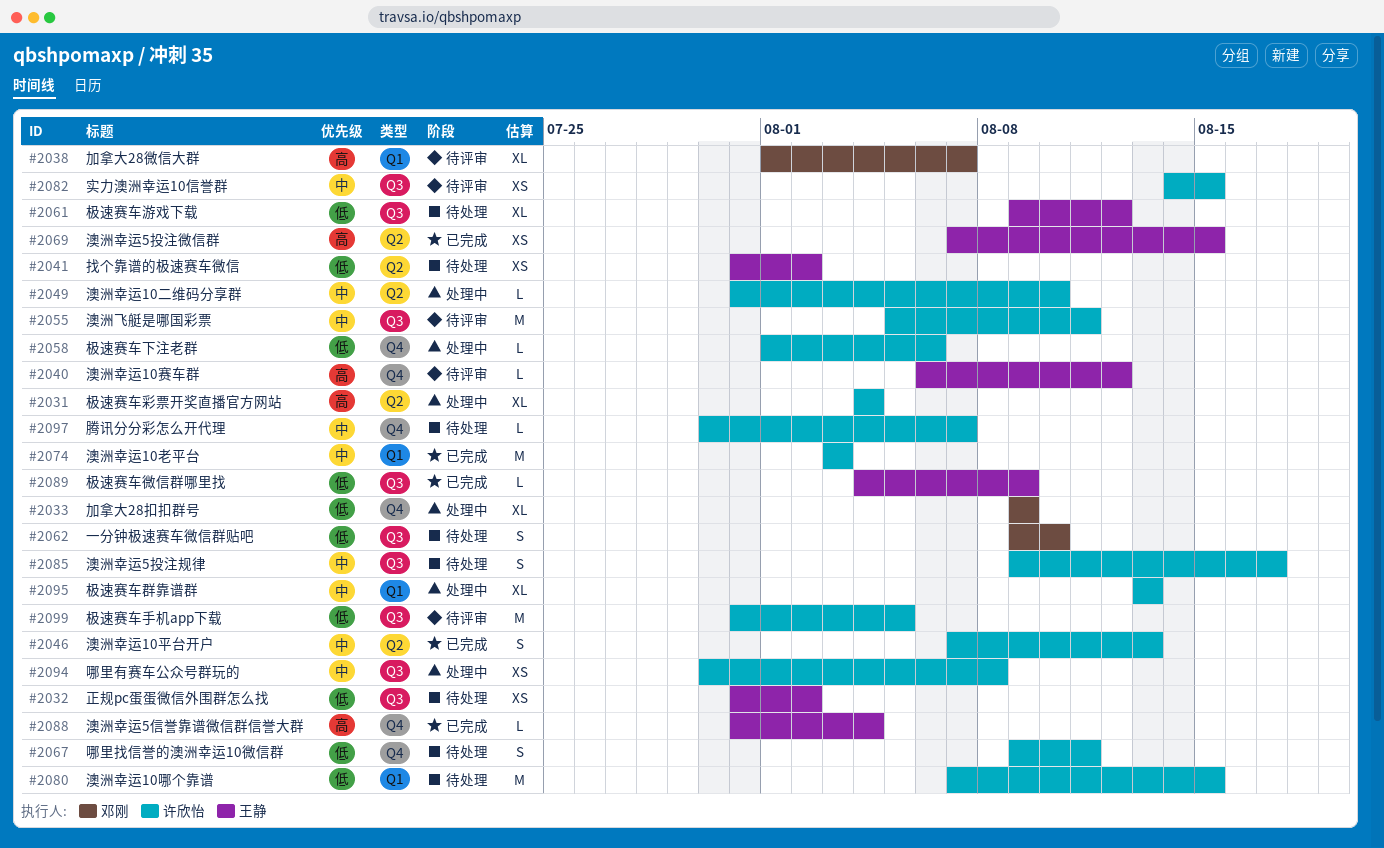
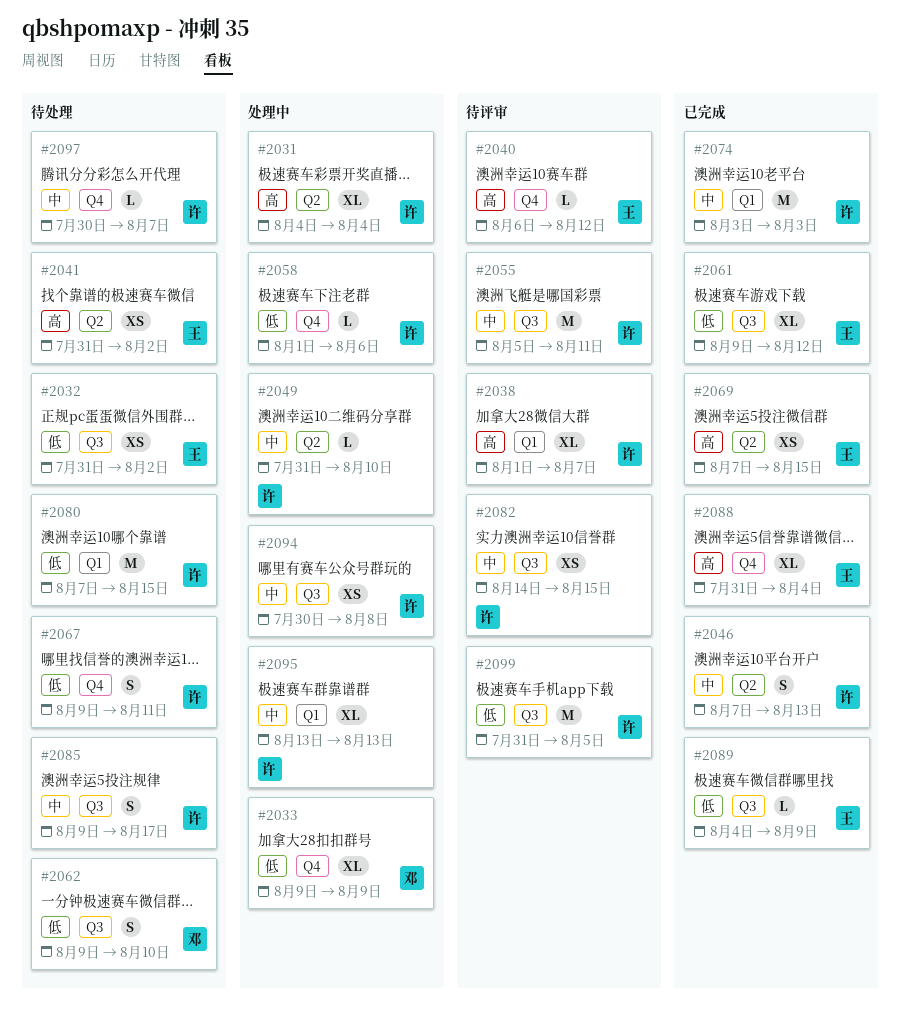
#2038, owner: 邓刚 -> 许欣怡
#2041, priority: 低 -> 高
#2061, status: 待处理 -> 已完成
#2088, estimate: L -> XL

